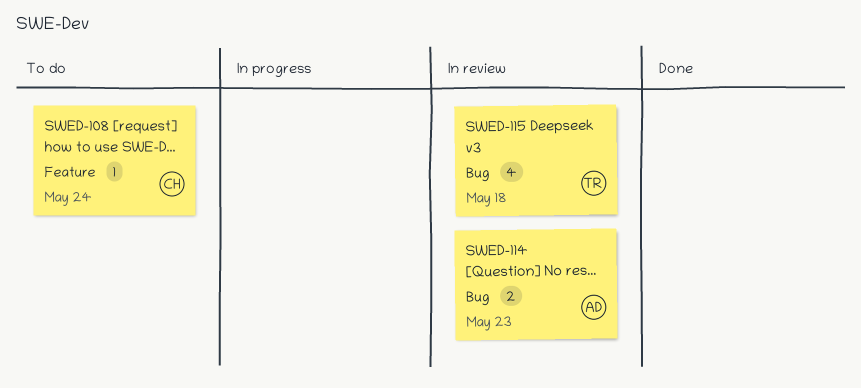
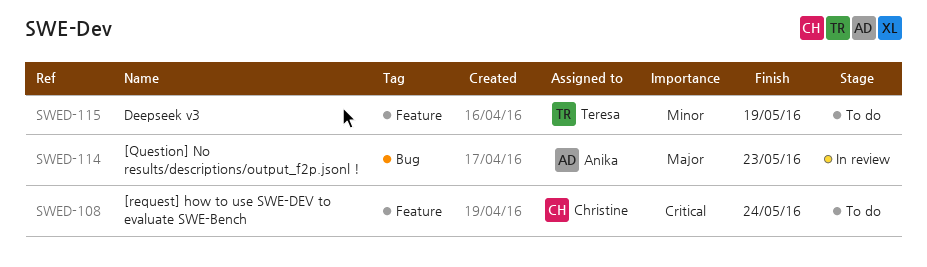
SWED-115, status: In review -> To do
SWED-115, label: Bug -> Feature
SWED-115, due: May 18 -> May 19

